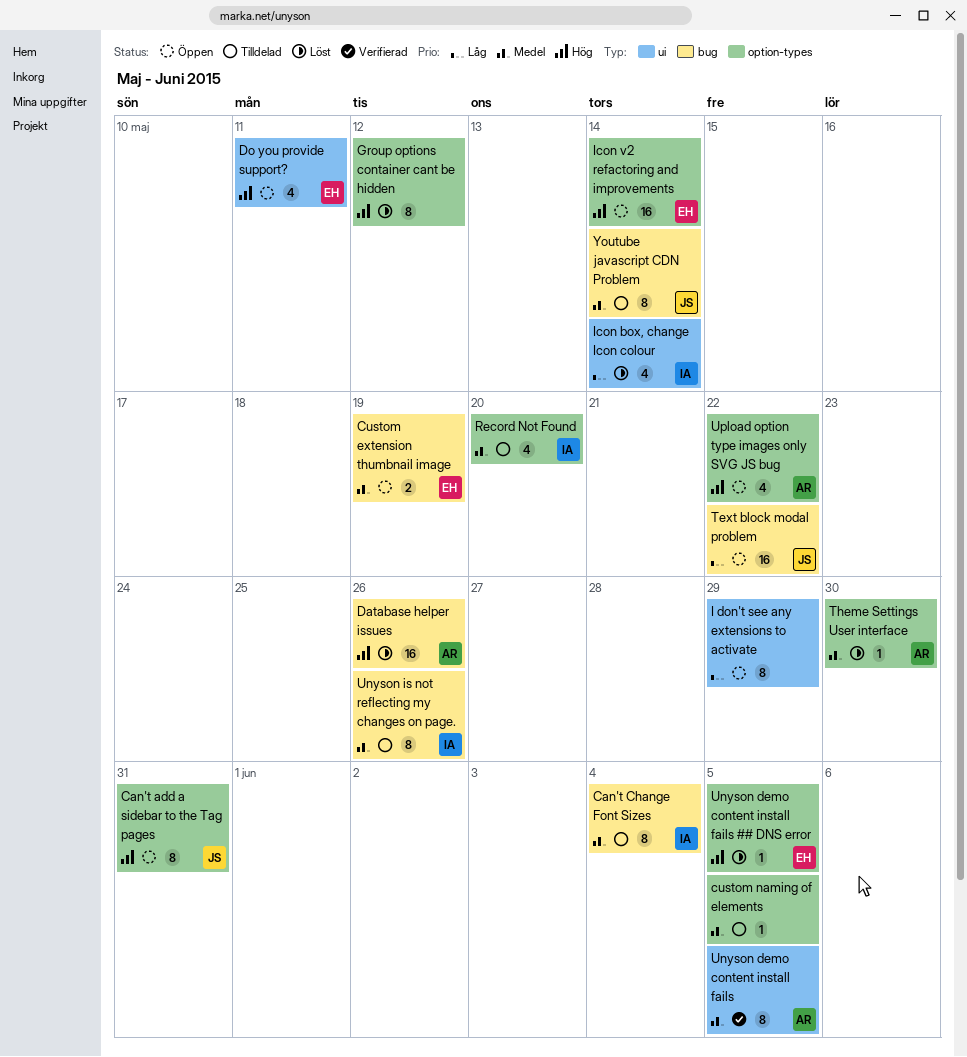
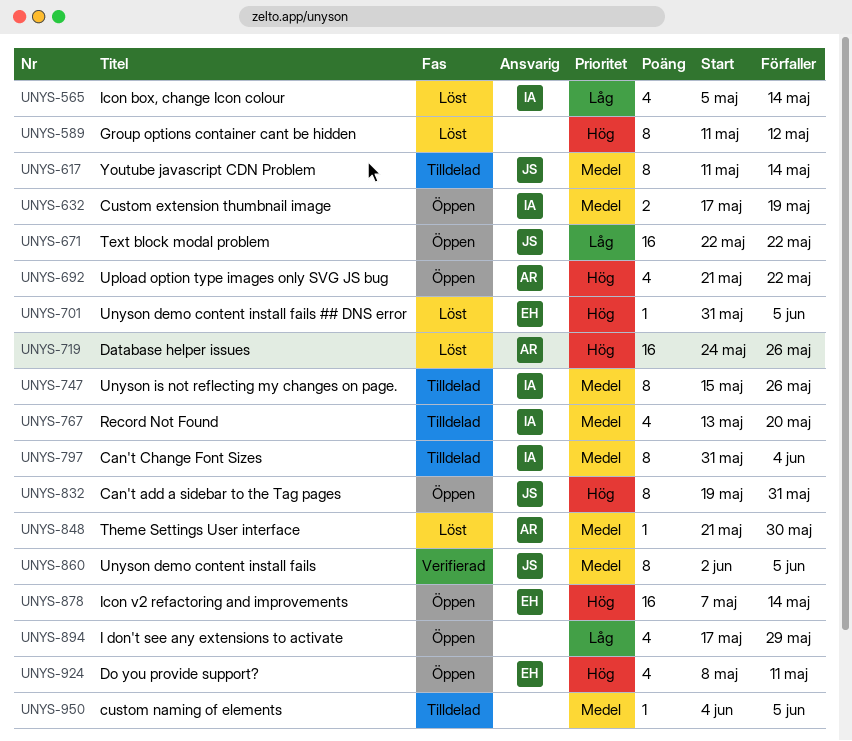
Custom extension thumbnail image, owner: EH -> IA
I don't see any extensions to activate, estimate: 8 -> 4
Unyson demo content install fails, owner: AR -> JS

